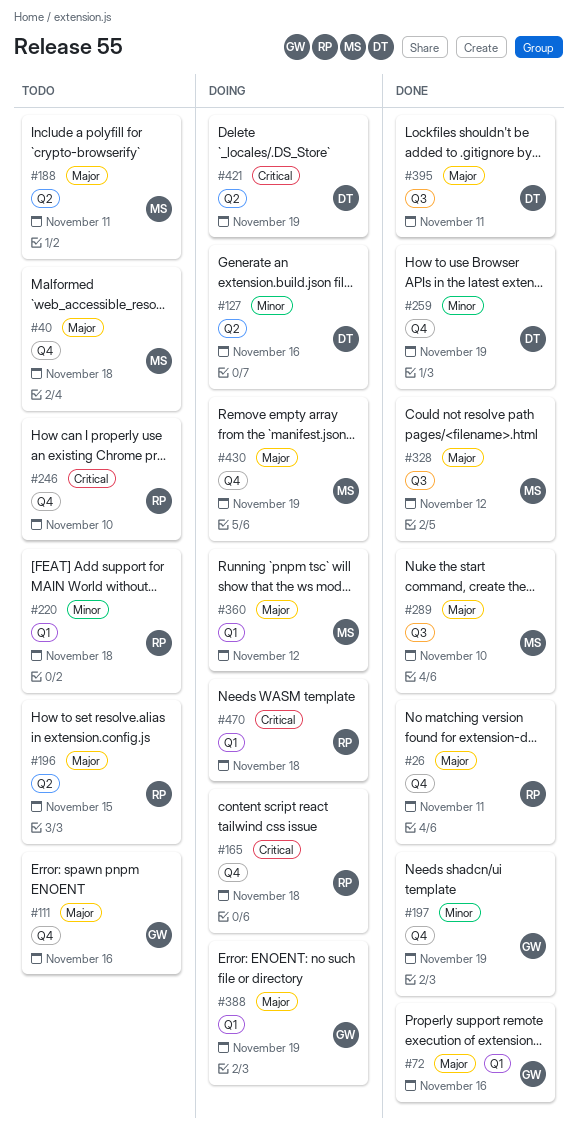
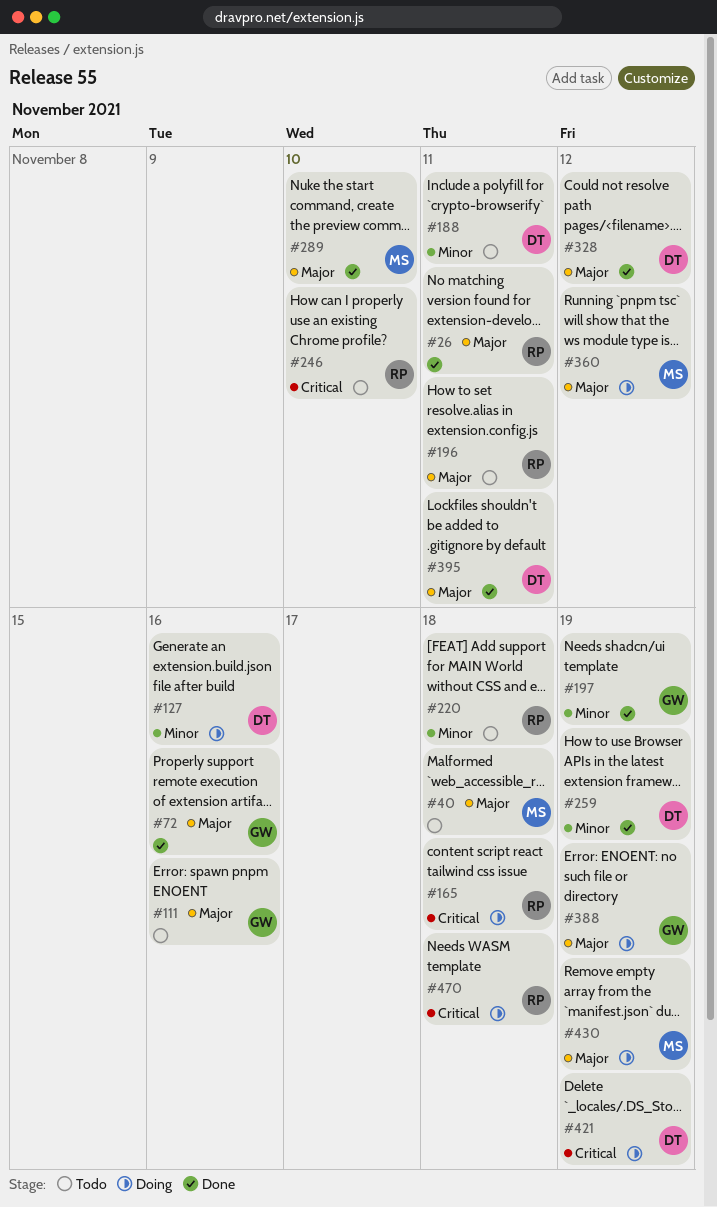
#188, owner: MS -> DT
#188, priority: Major -> Minor
#196, due: Nov 15 -> Nov 11
#328, owner: MS -> DT

